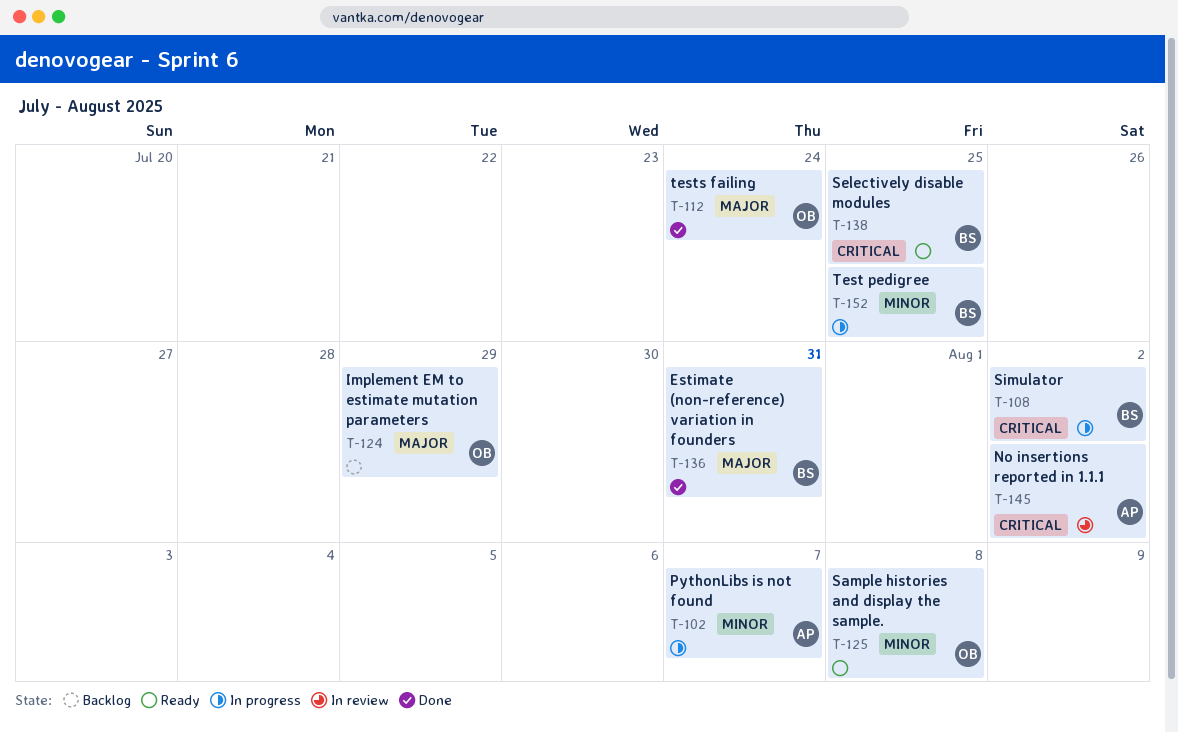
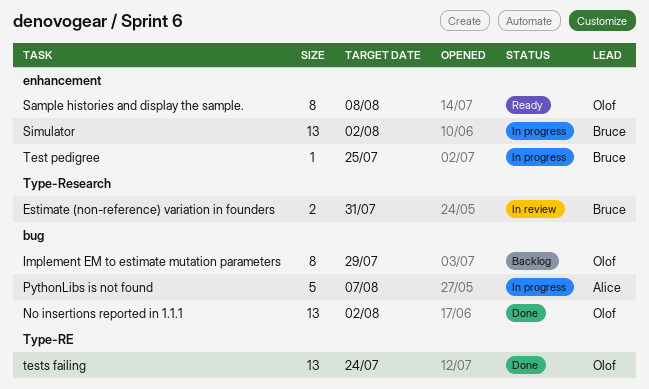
Estimate (non-reference) variation in founders, status: Done -> In review
No insertions reported in 1.1.1, status: In review -> Done
No insertions reported in 1.1.1, owner: Alice -> Olof
Selectively disable modules: present -> none

